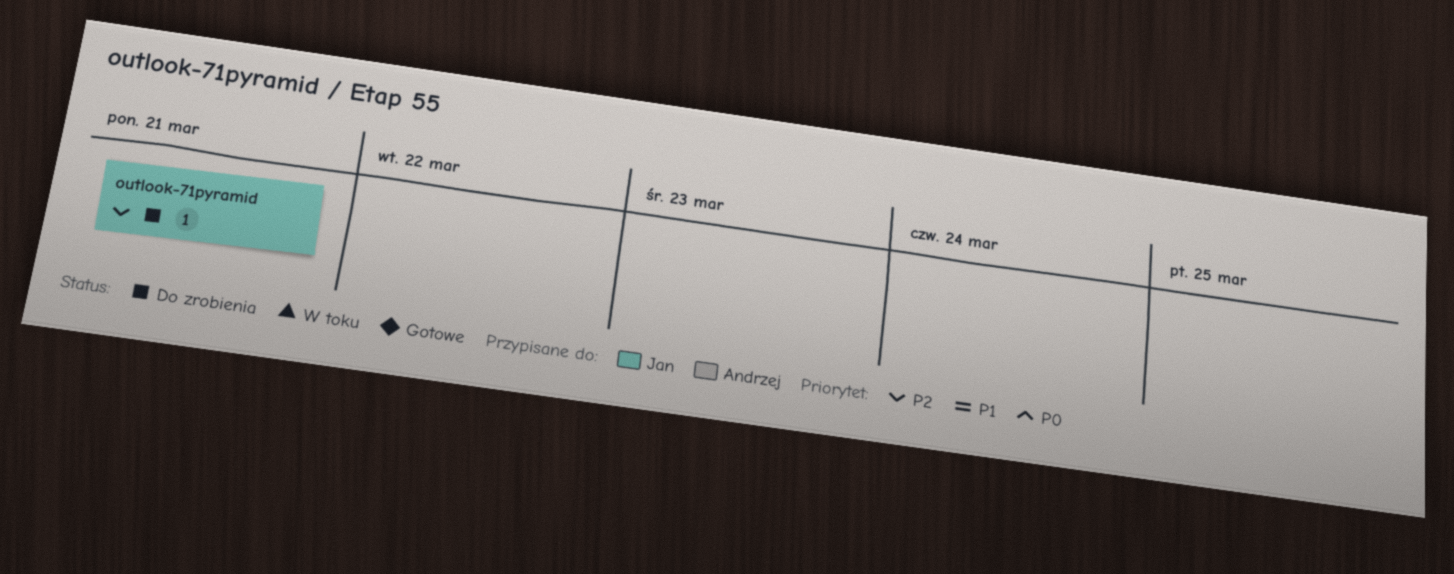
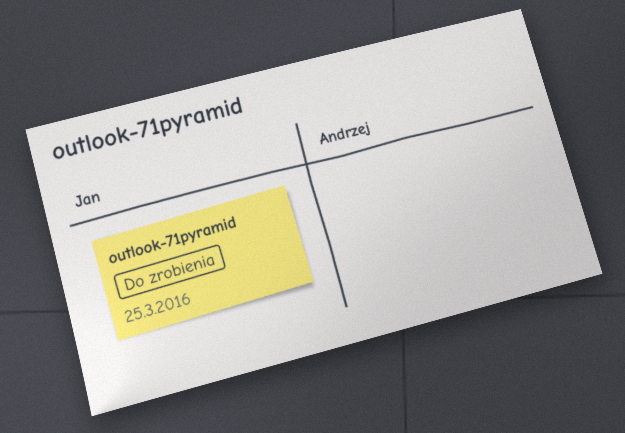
outlook-71pyramid, due: Mar 21 -> Mar 25

